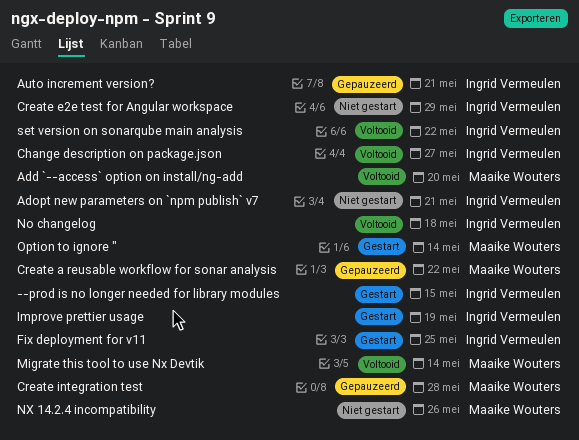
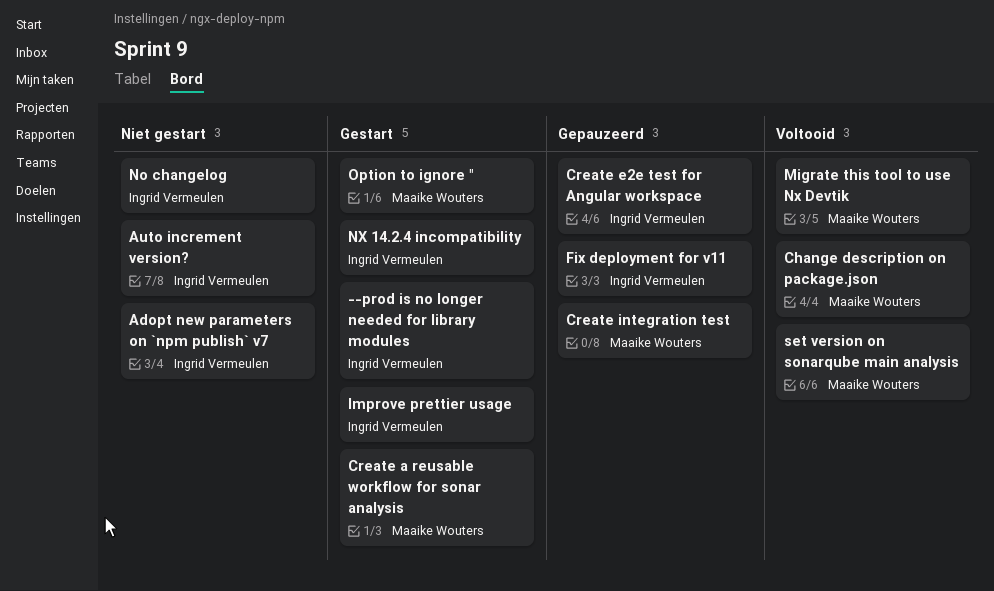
Add `--access` option on install/ng-add: present -> none
Auto increment version?, status: Gepauzeerd -> Niet gestart
Change description on package.json, owner: Ingrid Vermeulen -> Maaike Wouters
Create a reusable workflow for sonar analysis, status: Gepauzeerd -> Gestart
Create e2e test for Angular workspace, status: Niet gestart -> Gepauzeerd
Fix deployment for v11, status: Gestart -> Gepauzeerd
No changelog, status: Voltooid -> Niet gestart
NX 14.2.4 incompatibility, status: Niet gestart -> Gestart
NX 14.2.4 incompatibility, owner: Maaike Wouters -> Ingrid Vermeulen
set version on sonarqube main analysis, owner: Ingrid Vermeulen -> Maaike Wouters

